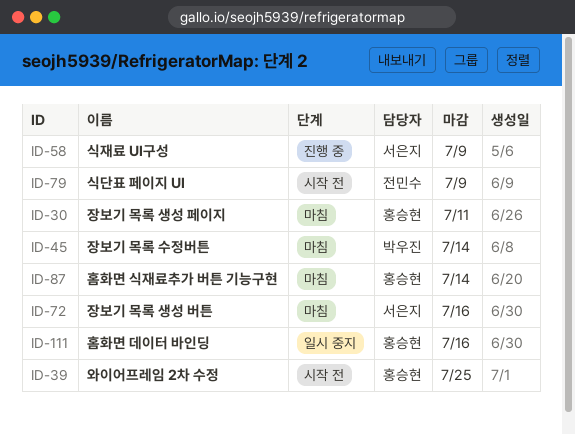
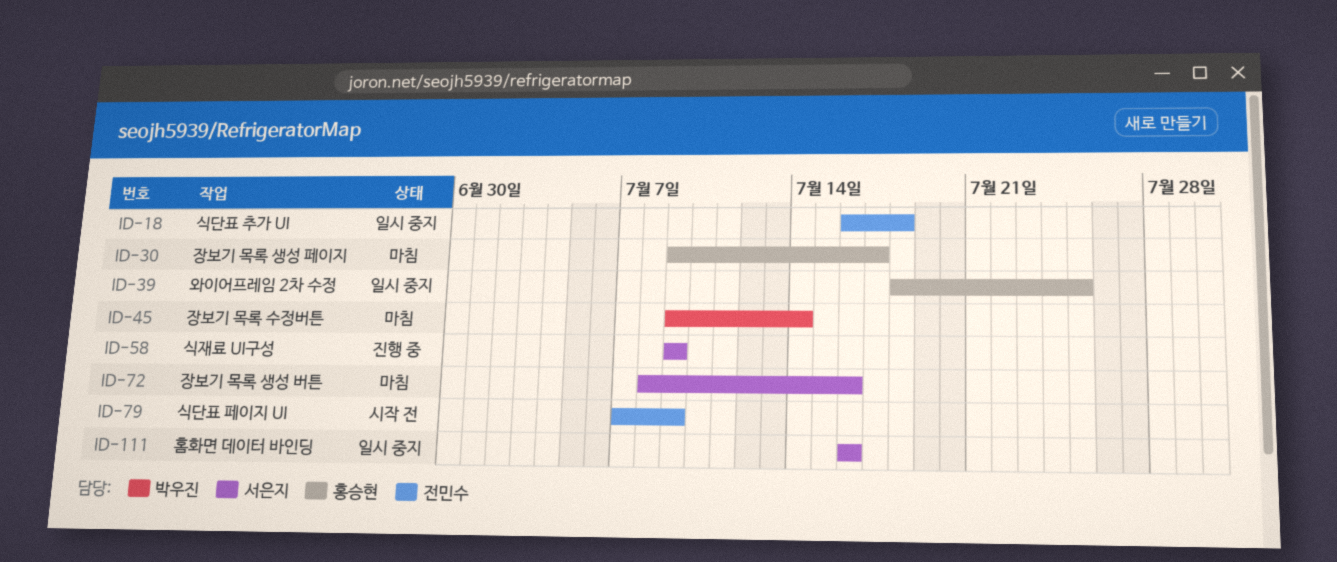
ID-18: none -> present
ID-30, due: Jul 11 -> Jul 17
ID-39, status: 시작 전 -> 일시 중지
ID-87: present -> none
ID-111, owner: 홍승현 -> 서은지

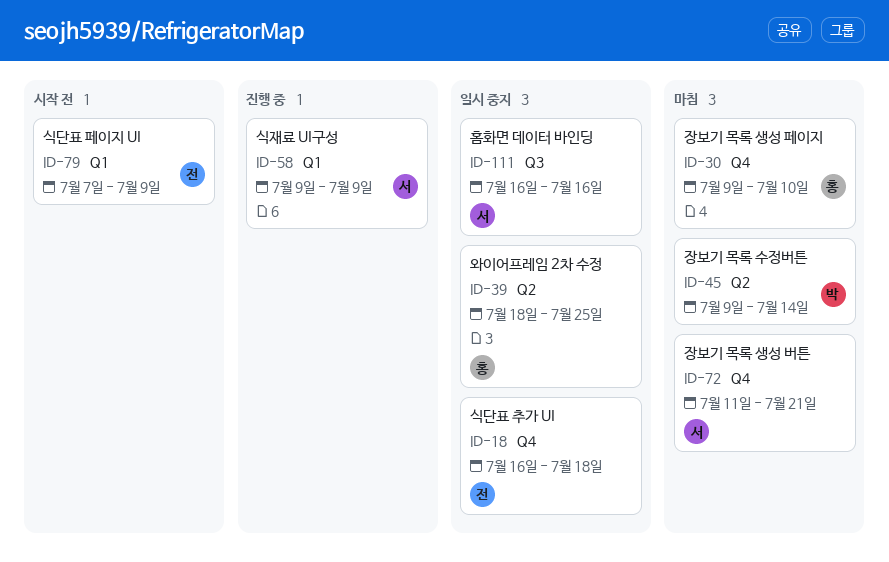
ID-30, due: Jul 17 -> Jul 10
ID-72, start: Jul 8 -> Jul 11
ID-72, due: Jul 16 -> Jul 21

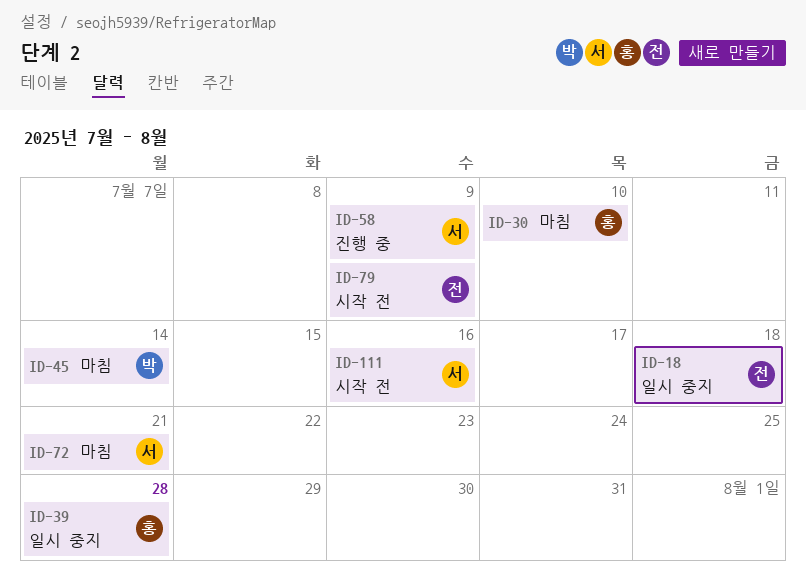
ID-39, due: Jul 25 -> Jul 28
ID-111, status: 일시 중지 -> 시작 전

